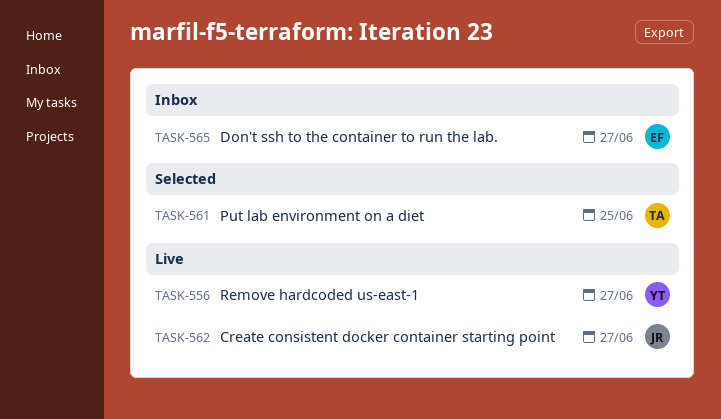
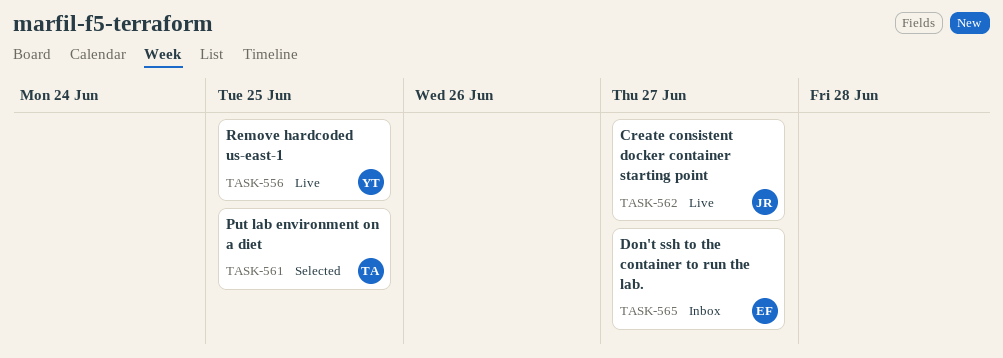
TASK-556, due: Jun 27 -> Jun 25

